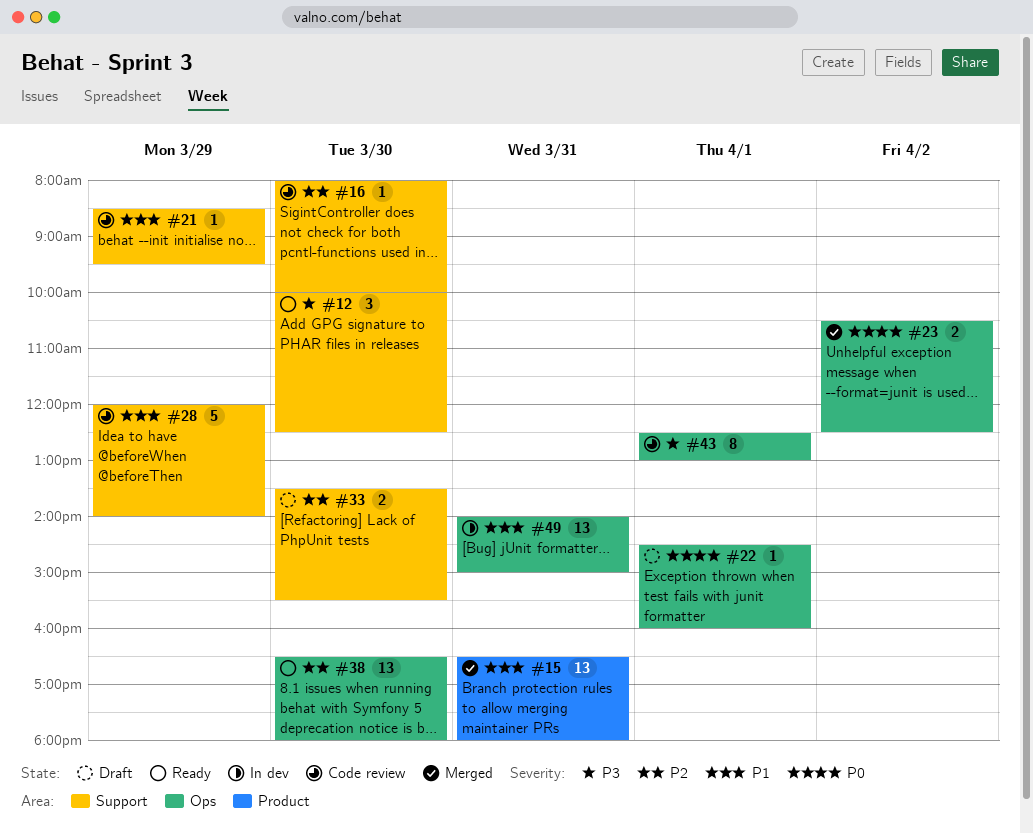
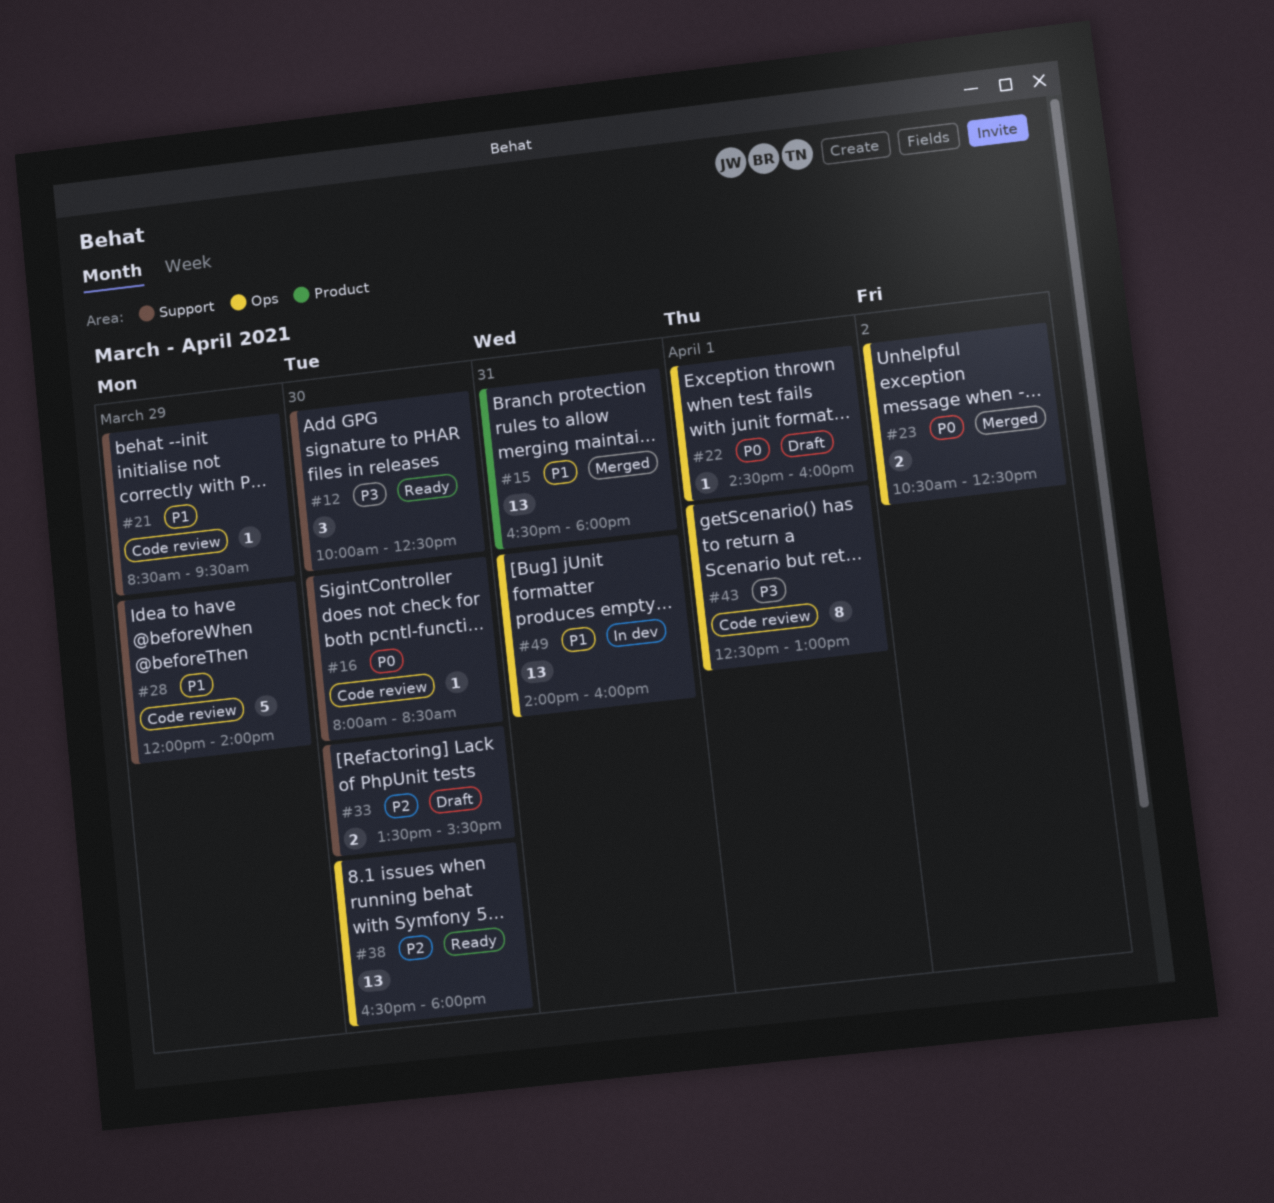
#16, priority: P2 -> P0
#16, ends: 10:00 -> 08:30
#49, ends: 15:00 -> 16:00

